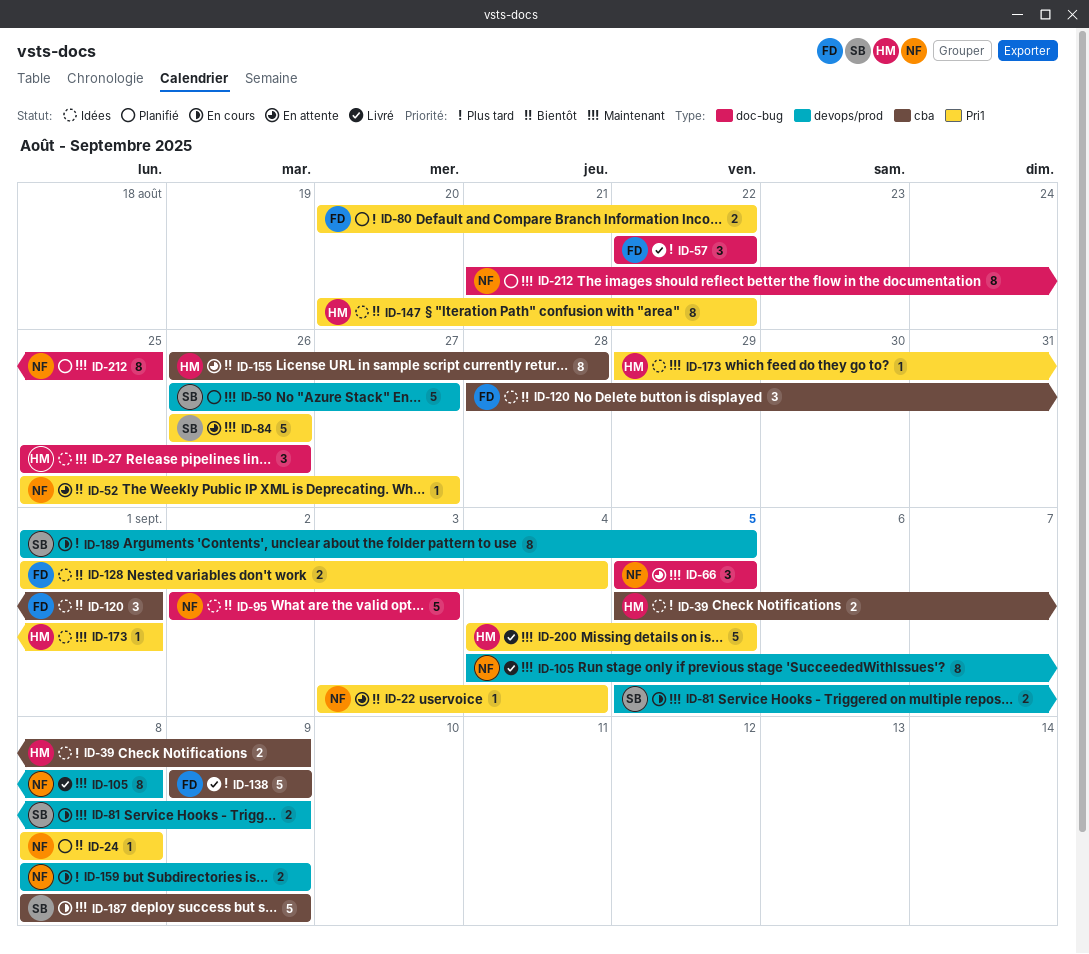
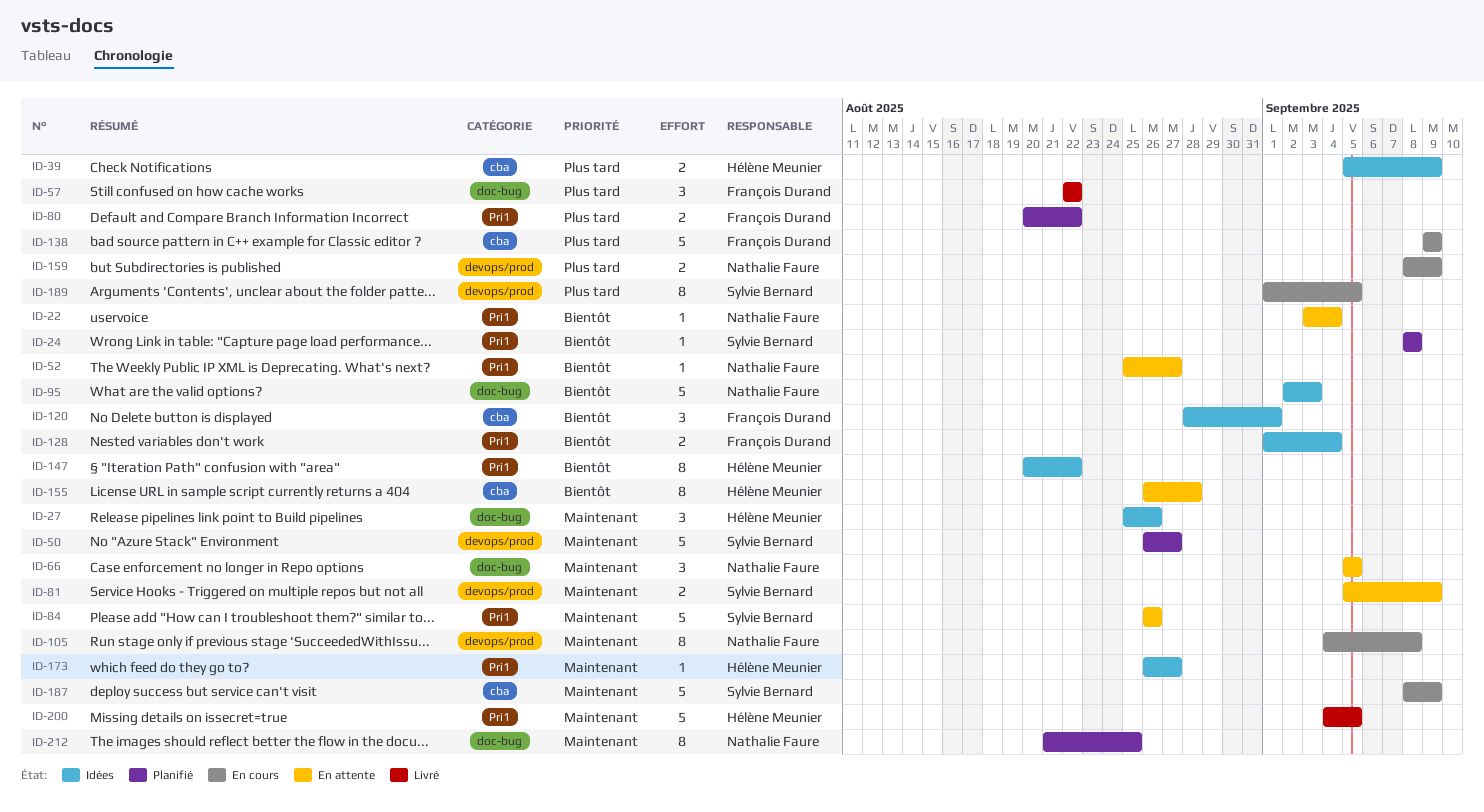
ID-24, owner: Nathalie Faure -> Sylvie Bernard
ID-81, status: En cours -> En attente
ID-105, status: Livré -> En cours
ID-138, status: Livré -> En cours
ID-173, start: Aug 29 -> Aug 26
ID-173, due: Sep 1 -> Aug 27

